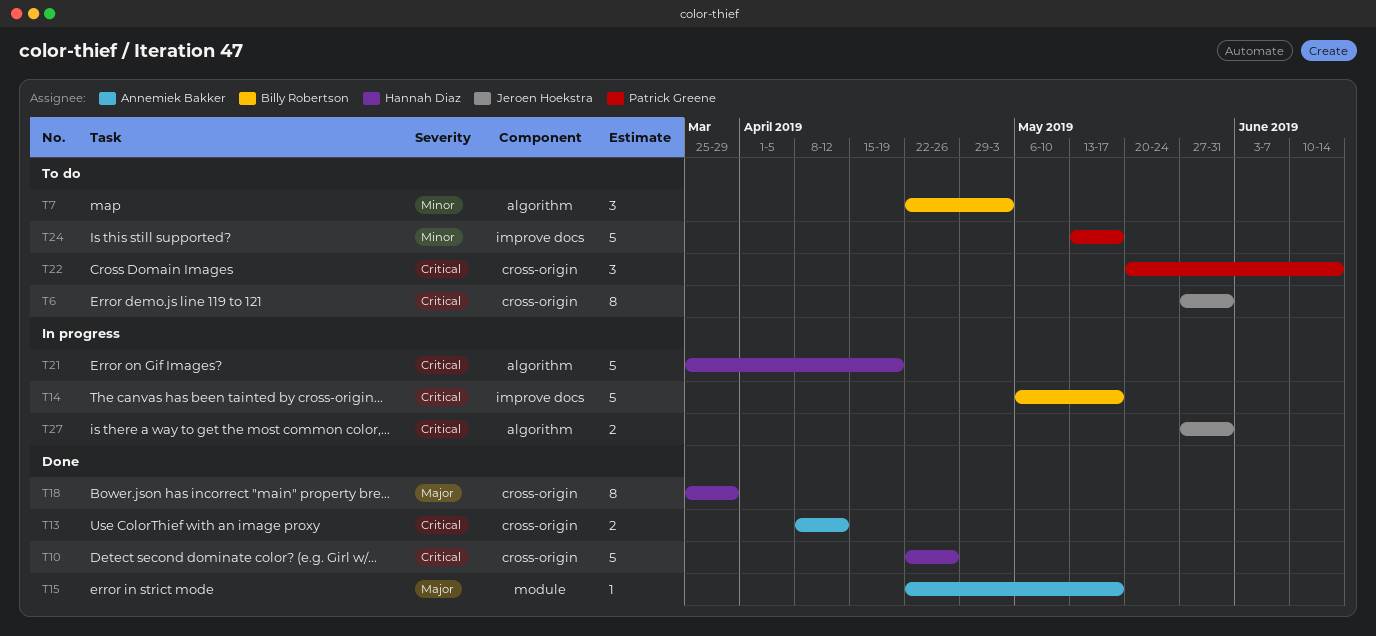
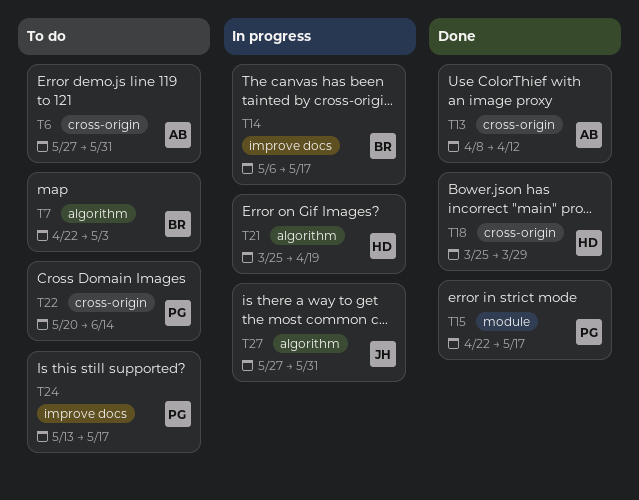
T6, owner: Jeroen Hoekstra -> Annemiek Bakker
T10: present -> none
T15, owner: Annemiek Bakker -> Patrick Greene

